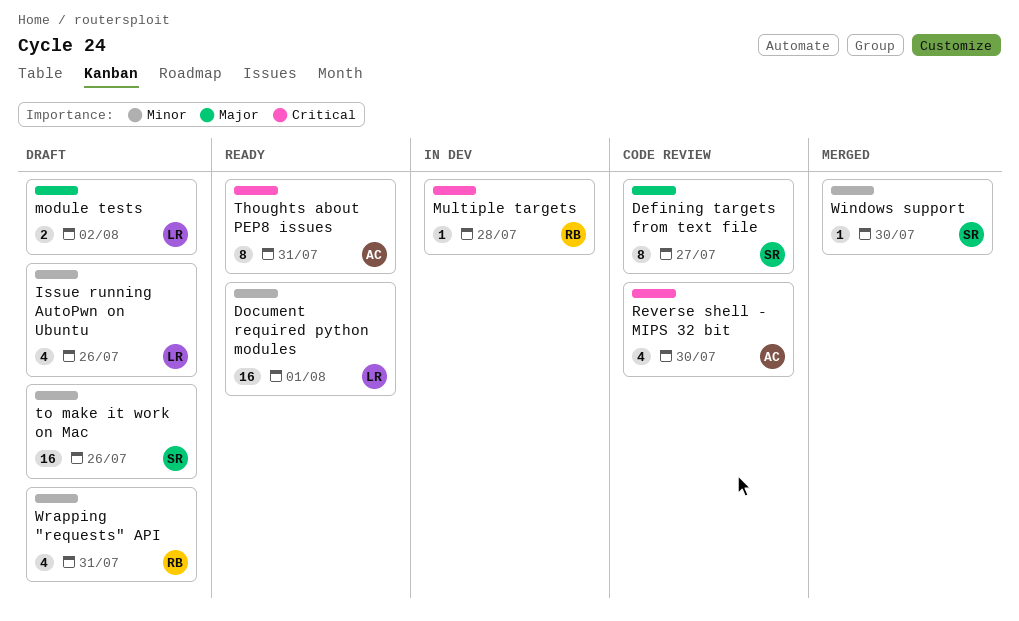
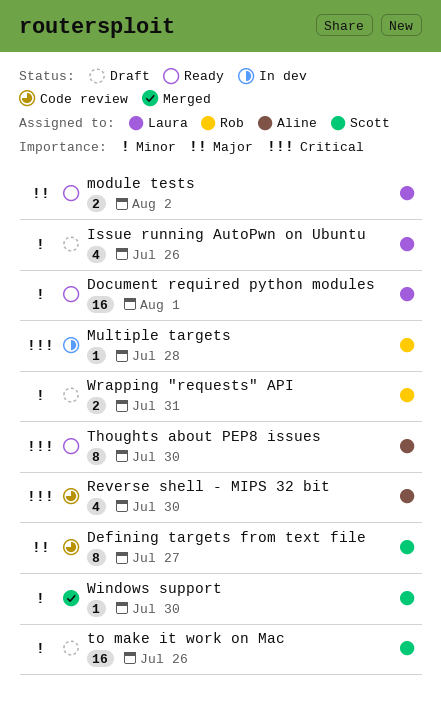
module tests, status: Draft -> Ready
Thoughts about PEP8 issues, due: Jul 31 -> Jul 30
Wrapping "requests" API, estimate: 4 -> 2

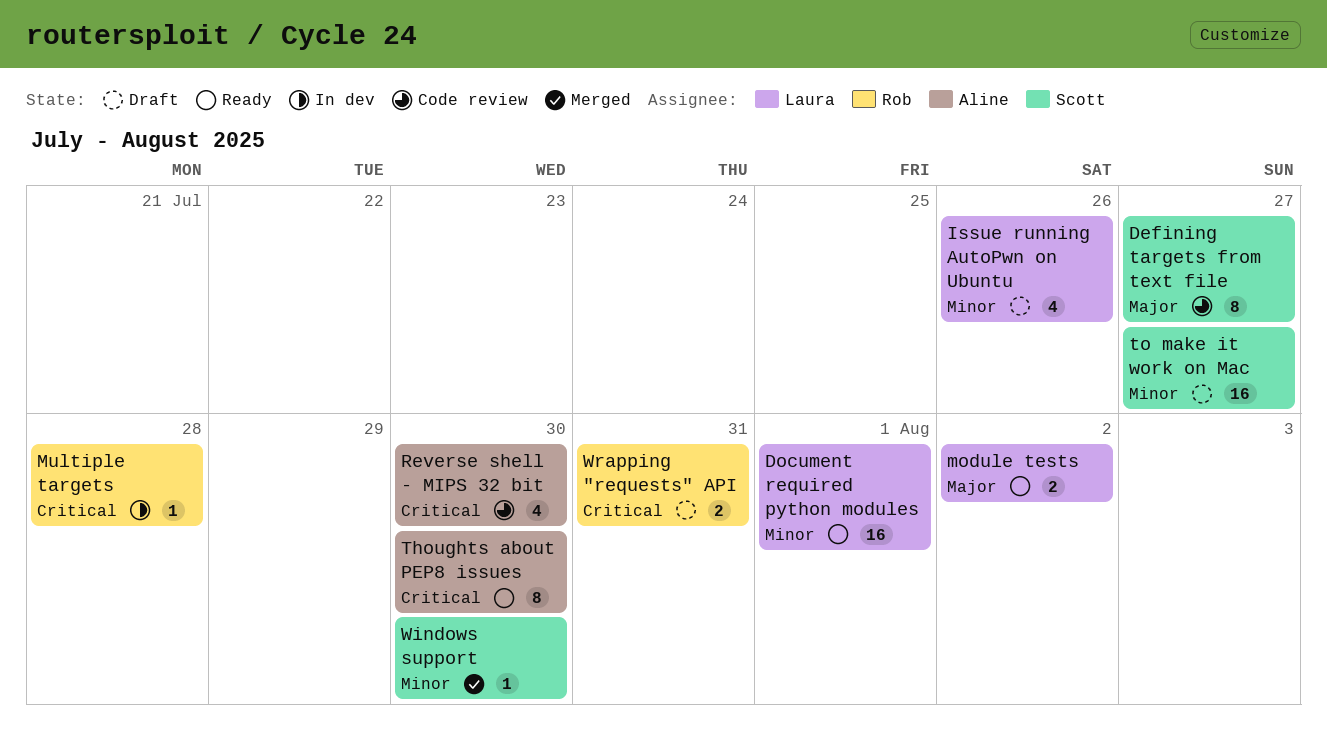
to make it work on Mac, due: Jul 26 -> Jul 27
Wrapping "requests" API, priority: Minor -> Critical

